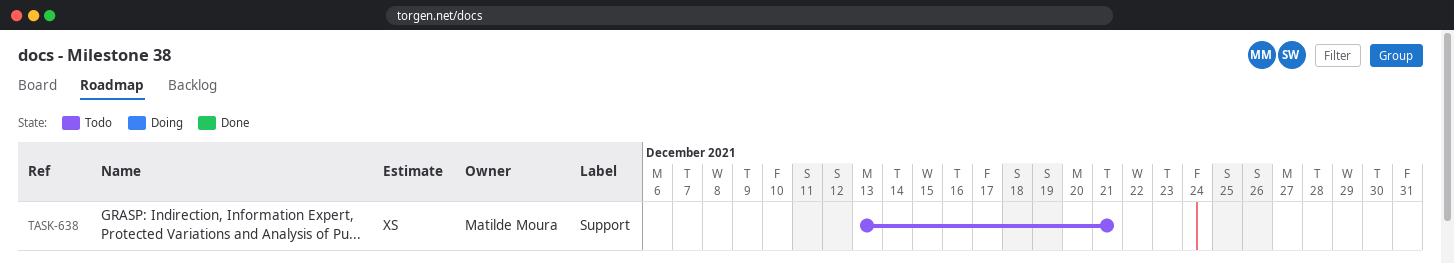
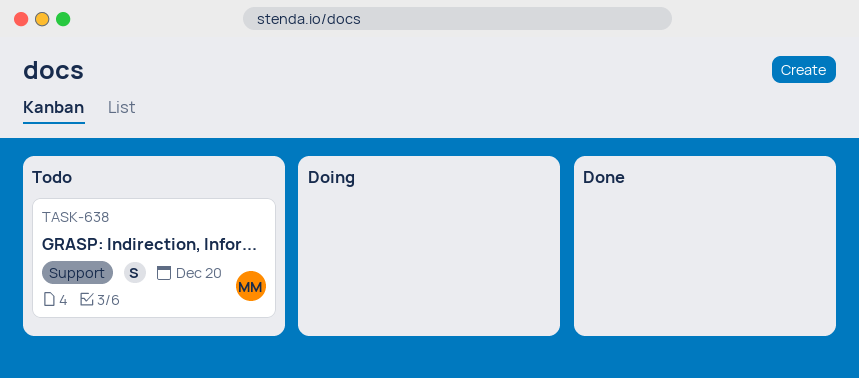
TASK-638, estimate: XS -> S
TASK-638, due: Dec 21 -> Dec 20

